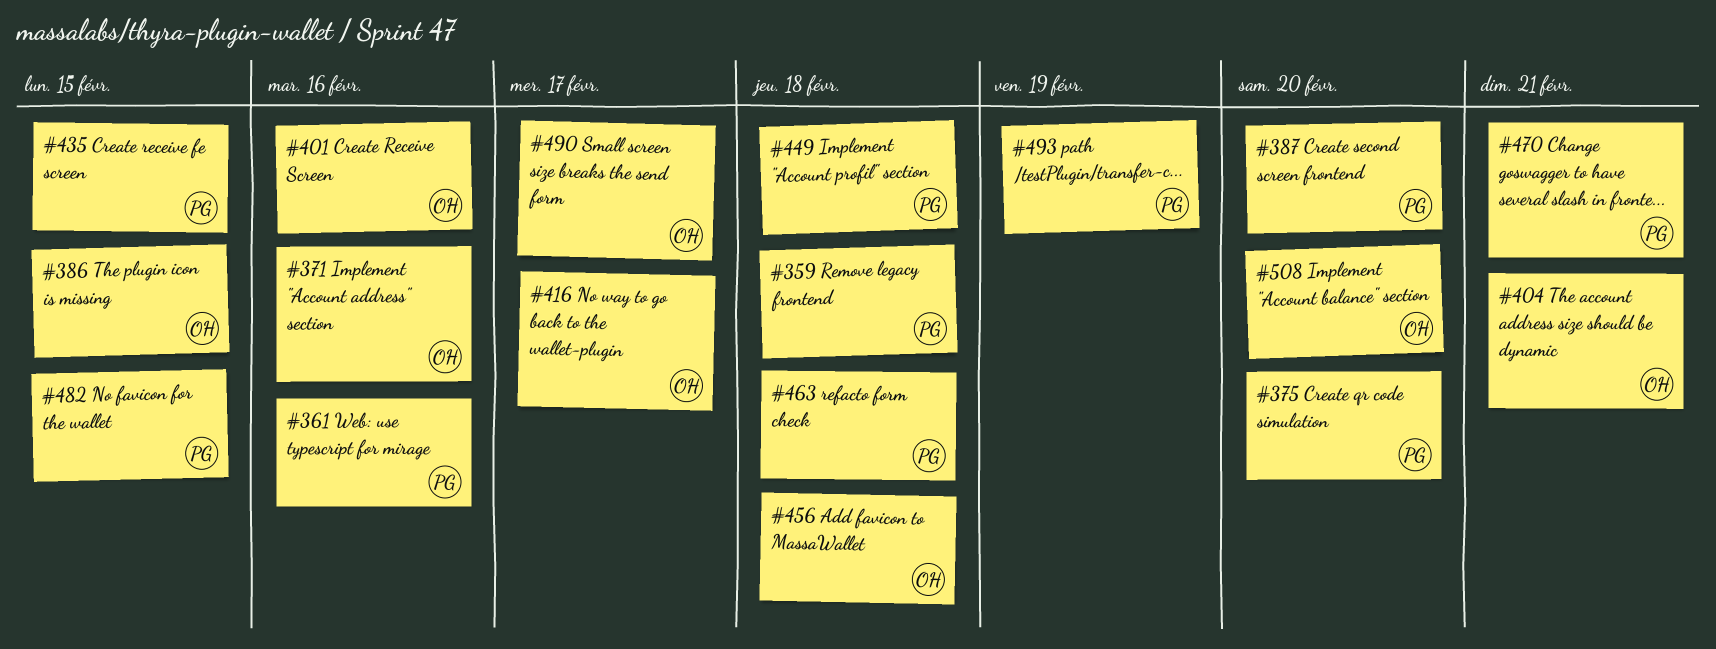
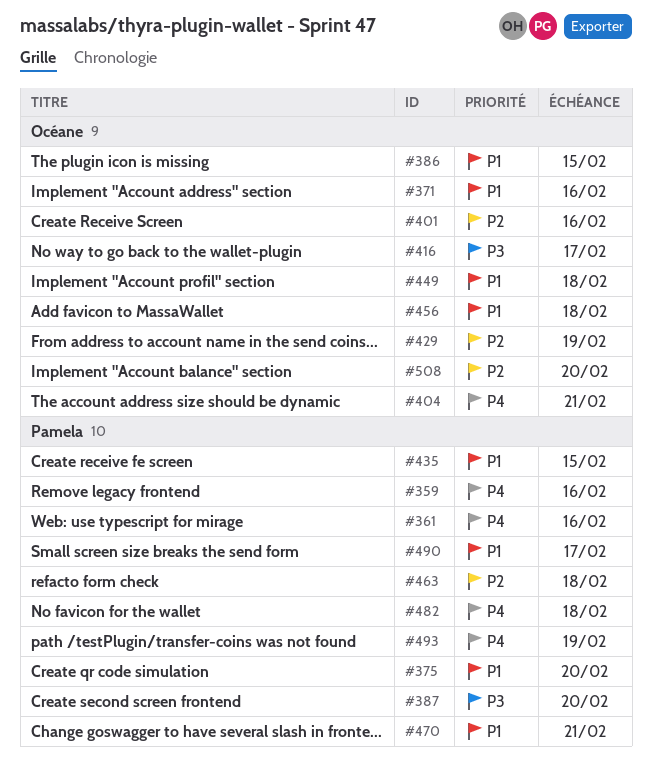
#359, due: Feb 18 -> Feb 16
#429: none -> present
#449, owner: Pamela -> Océane
#482, due: Feb 15 -> Feb 18
#490, owner: Océane -> Pamela

